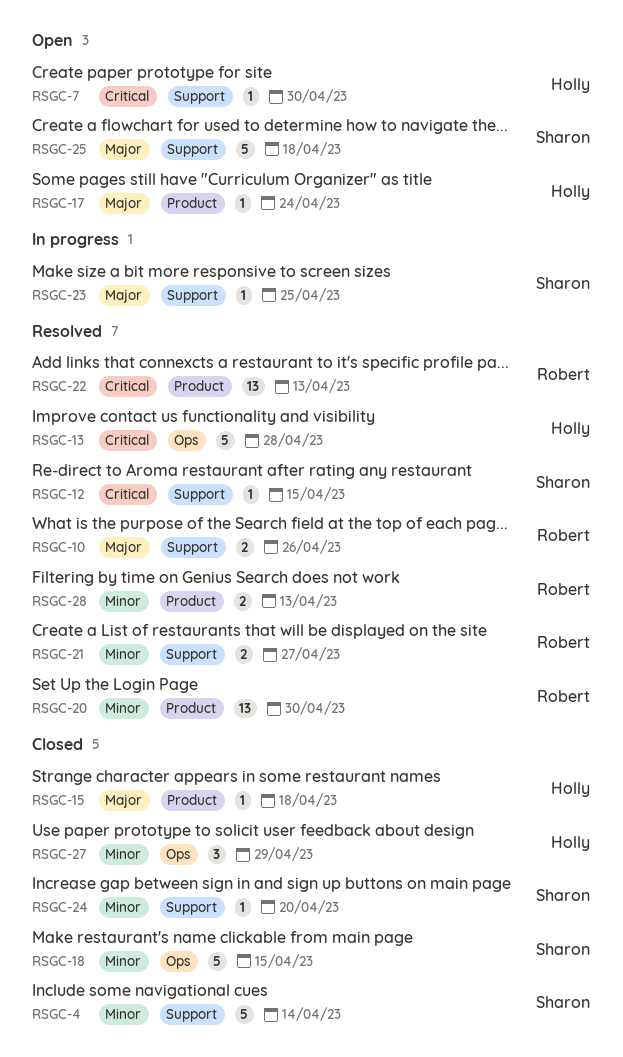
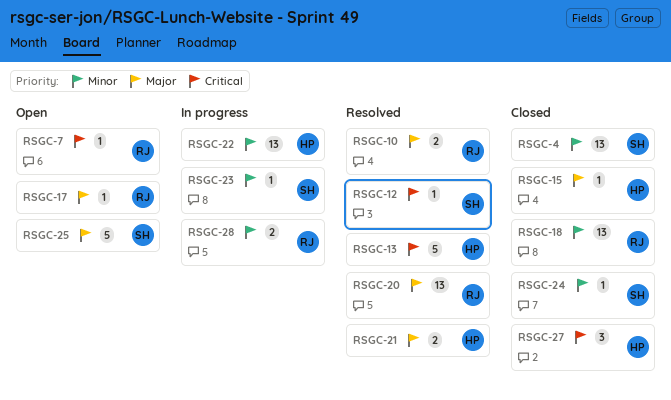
RSGC-4, estimate: 5 -> 13
RSGC-7, owner: Holly -> Robert
RSGC-17, owner: Holly -> Robert
RSGC-18, owner: Sharon -> Robert
RSGC-18, estimate: 5 -> 13
RSGC-20, priority: Minor -> Major
RSGC-21, owner: Robert -> Holly
RSGC-21, priority: Minor -> Major
RSGC-22, status: Resolved -> In progress
RSGC-22, owner: Robert -> Holly
RSGC-22, priority: Critical -> Minor
RSGC-23, priority: Major -> Minor
RSGC-27, priority: Minor -> Critical
RSGC-28, status: Resolved -> In progress

